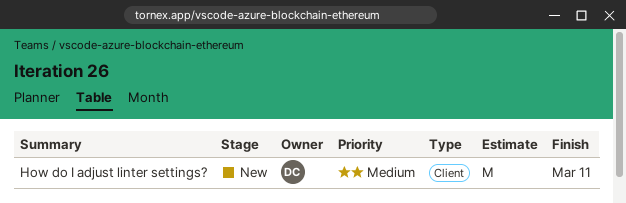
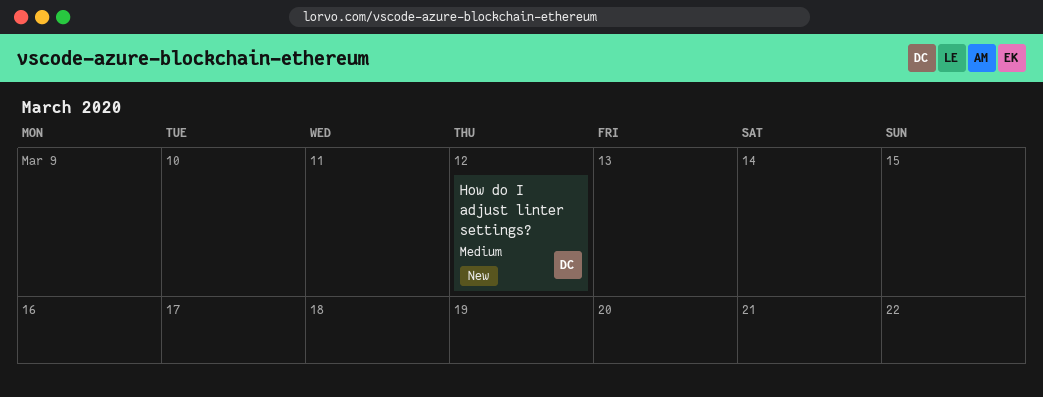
How do I adjust linter settings?, due: Mar 11 -> Mar 12

